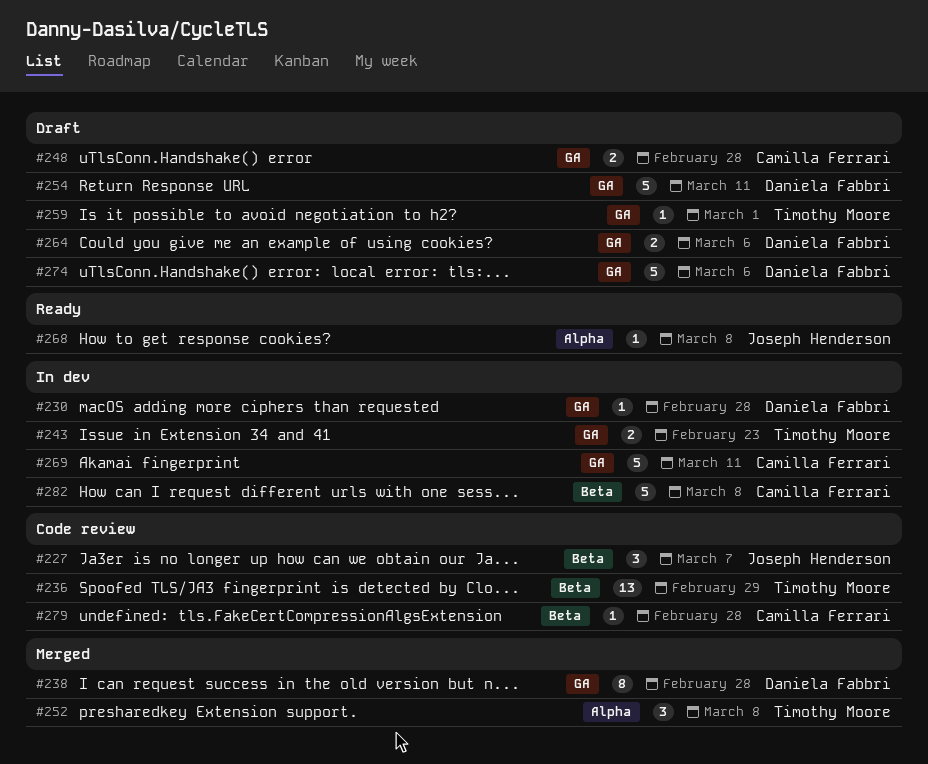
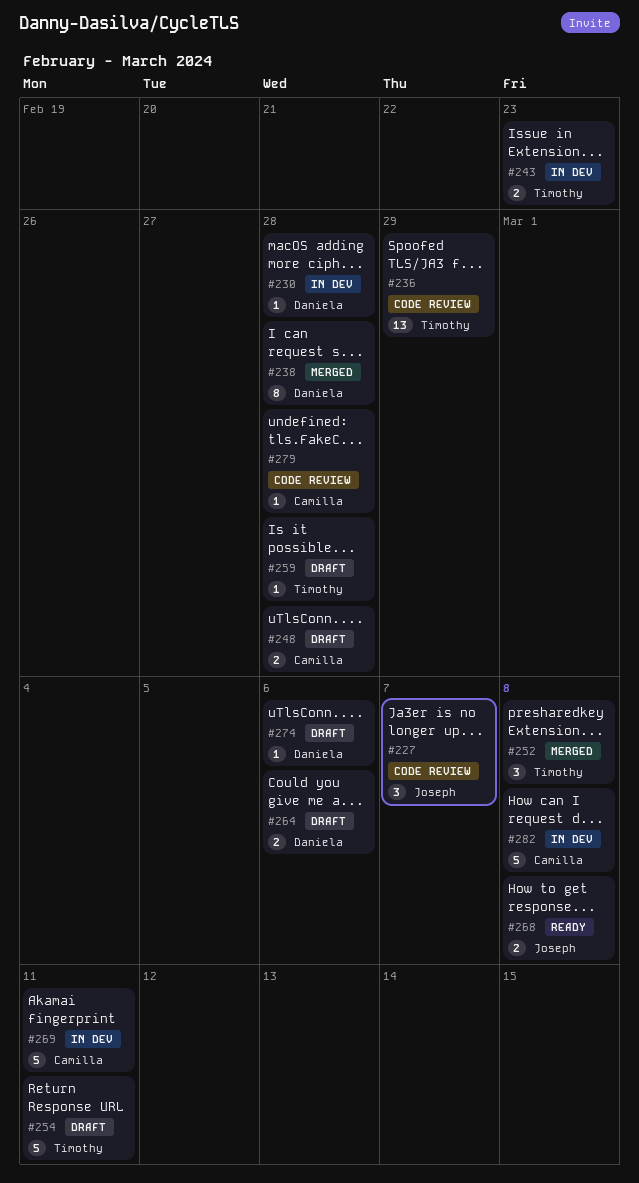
#254, owner: Daniela Fabbri -> Timothy Moore
#259, due: Mar 1 -> Feb 28
#268, estimate: 1 -> 2
#274, estimate: 5 -> 1

